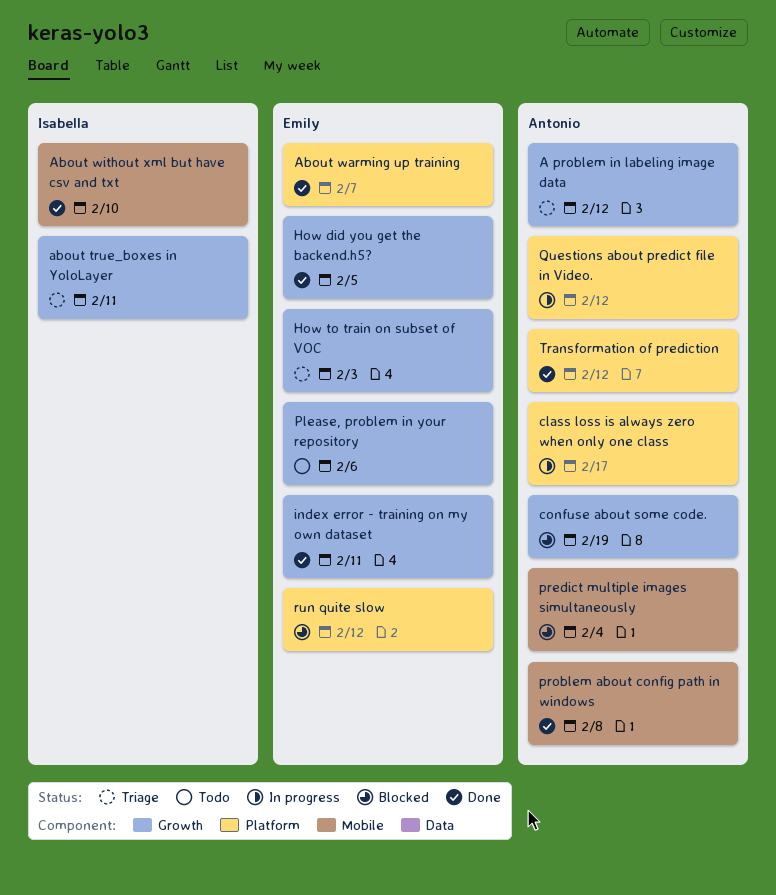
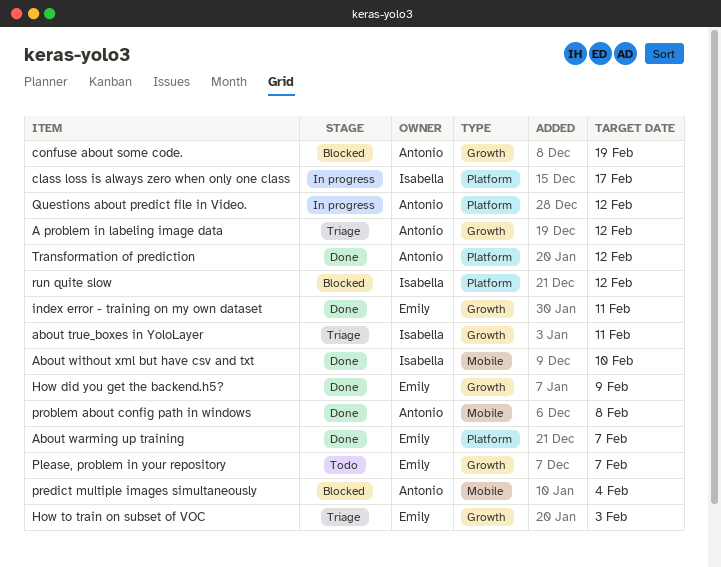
class loss is always zero when only one class, owner: Antonio -> Isabella
How did you get the backend.h5?, due: Feb 5 -> Feb 9
Please, problem in your repository, due: Feb 6 -> Feb 7
run quite slow, owner: Emily -> Isabella

